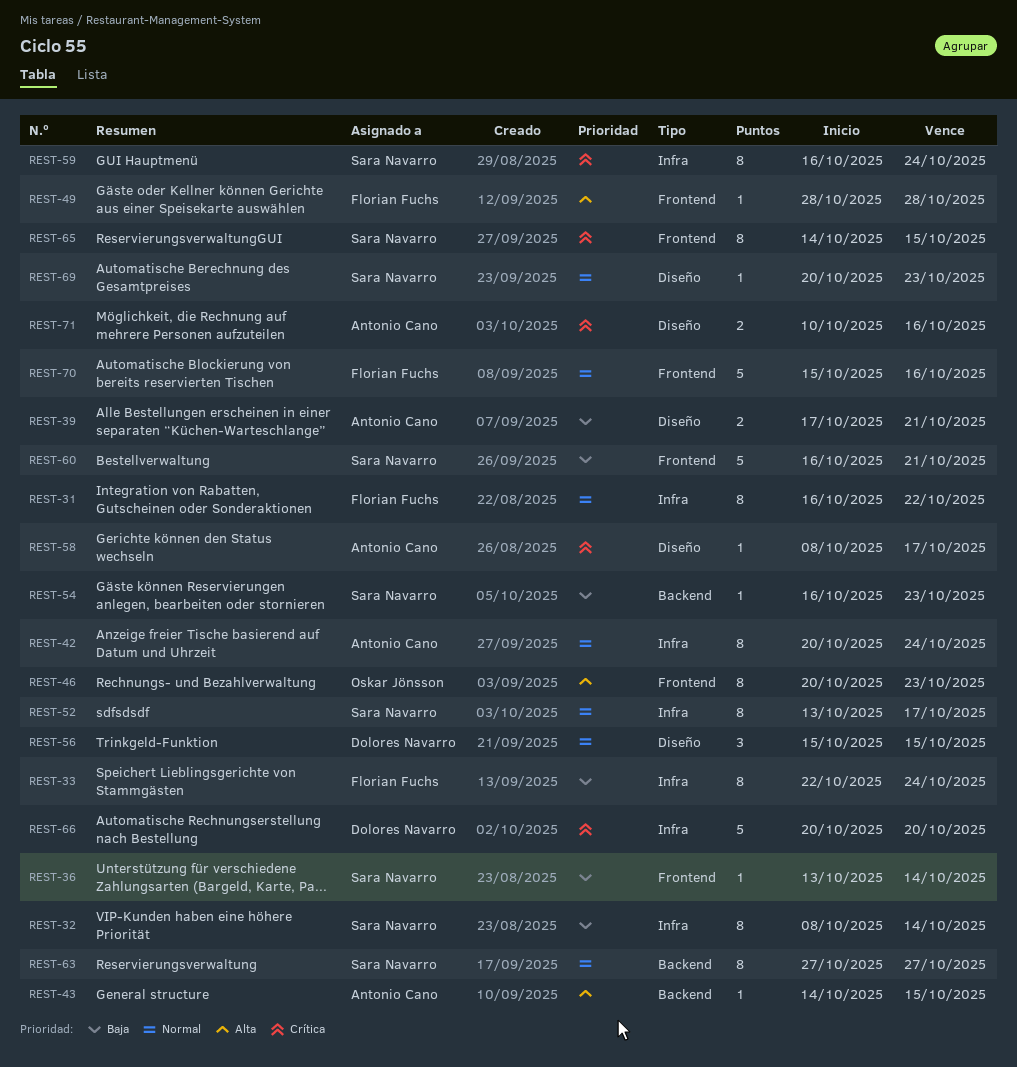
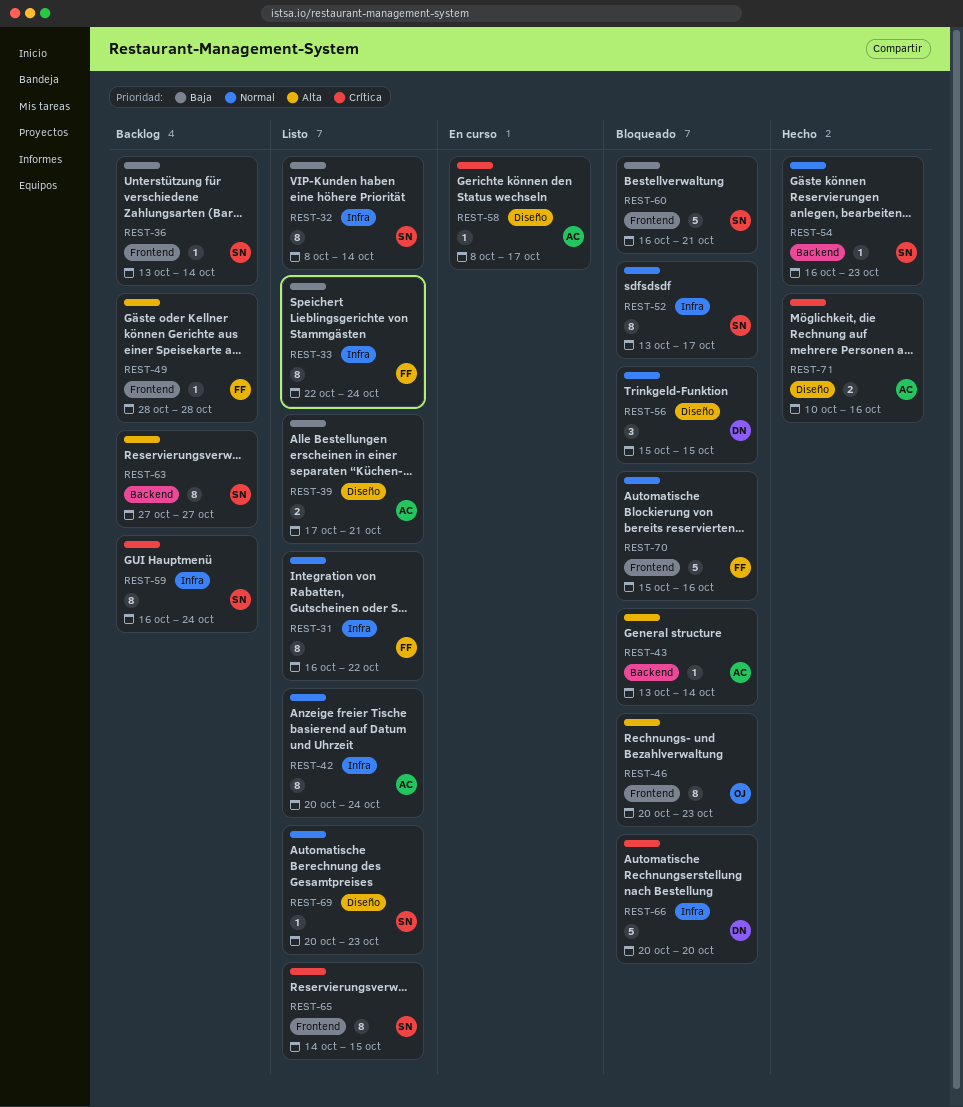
REST-43, start: Oct 14 -> Oct 13
REST-43, due: Oct 15 -> Oct 14
REST-54, priority: Baja -> Normal
REST-63, priority: Normal -> Alta

